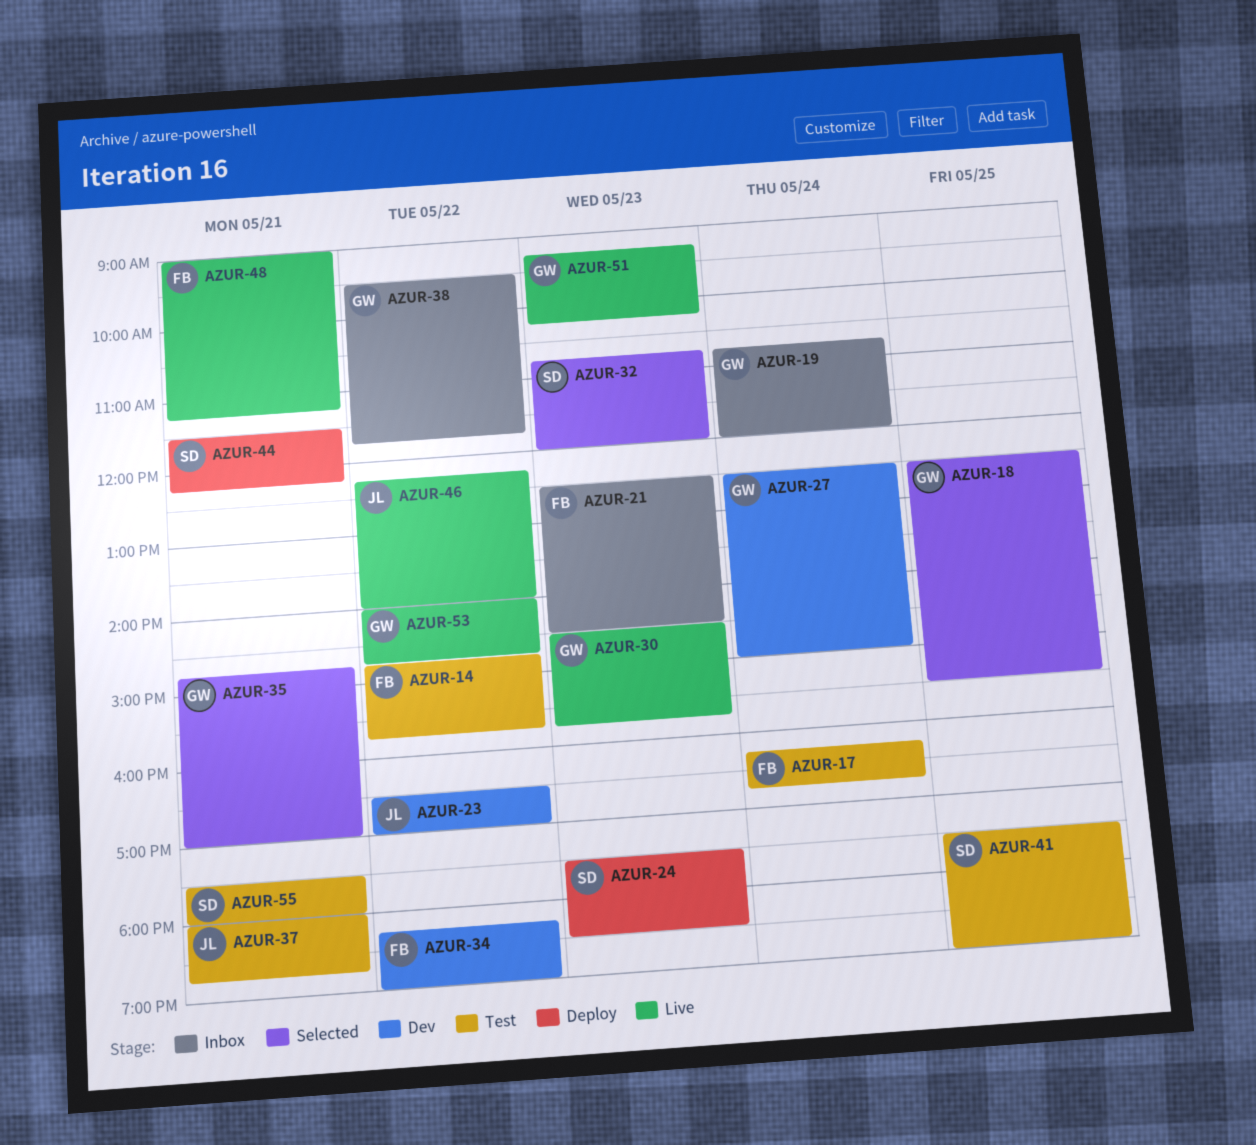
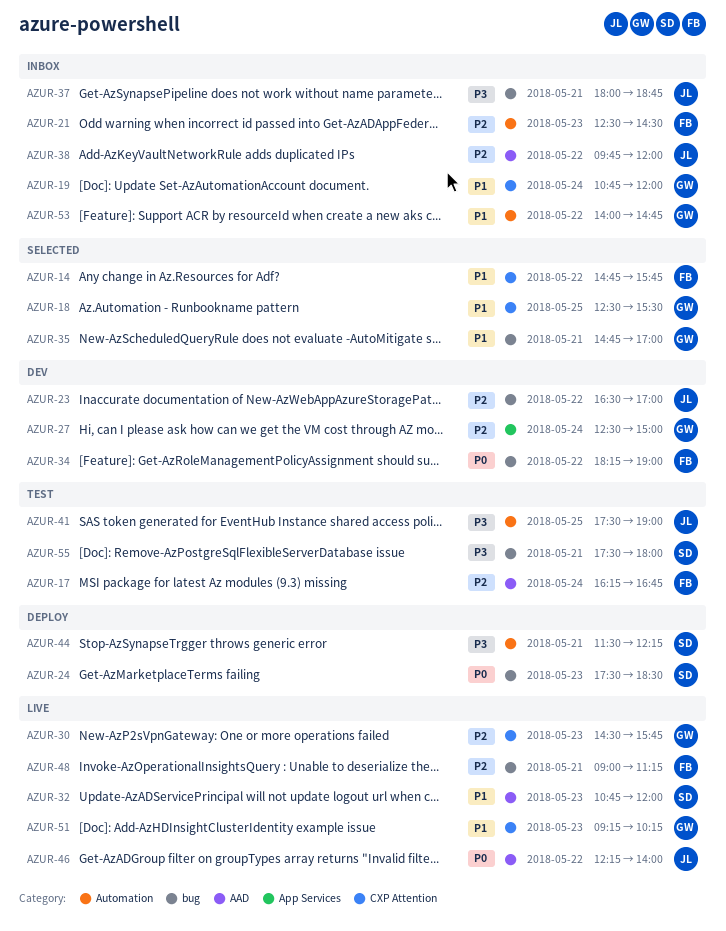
AZUR-14, status: Test -> Selected
AZUR-32, status: Selected -> Live
AZUR-37, status: Test -> Inbox
AZUR-38, owner: GW -> JL
AZUR-38, begins: 09:30 -> 09:45
AZUR-38, ends: 11:45 -> 12:00
AZUR-41, owner: SD -> JL
AZUR-53, status: Live -> Inbox

